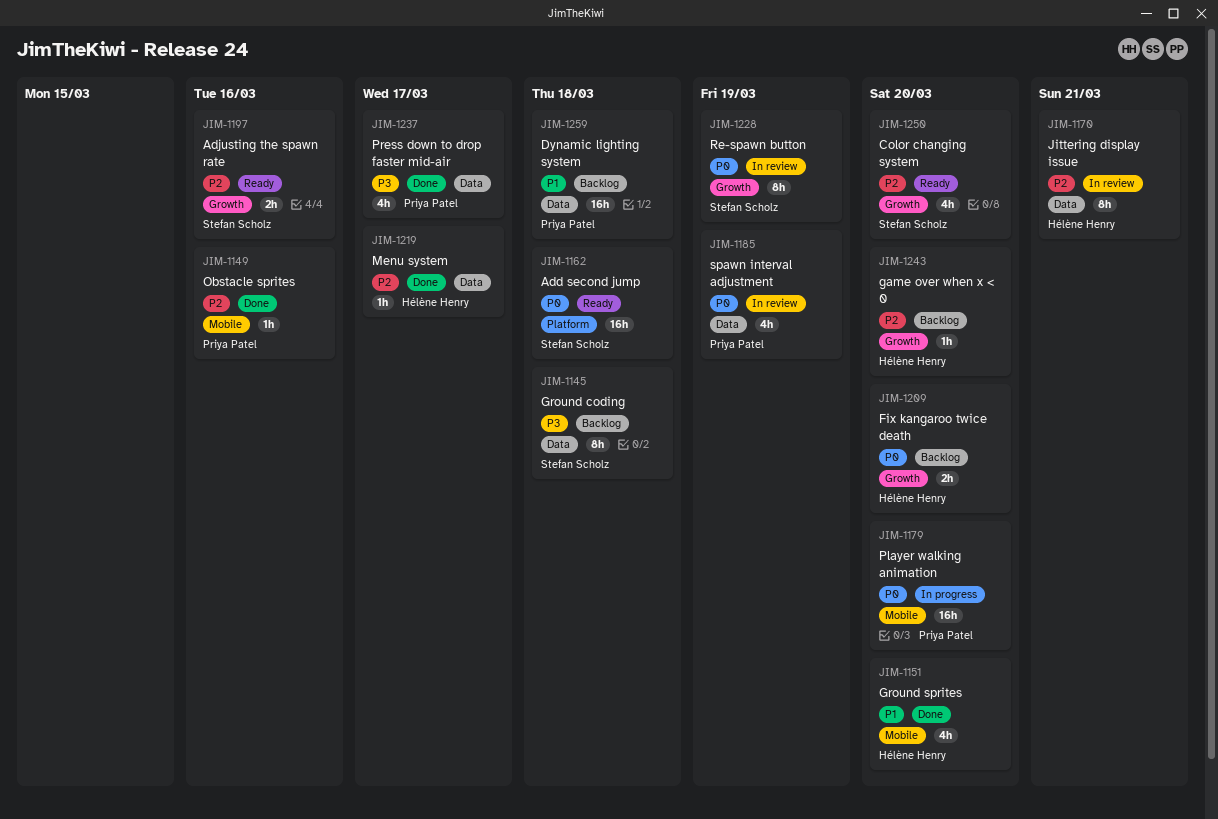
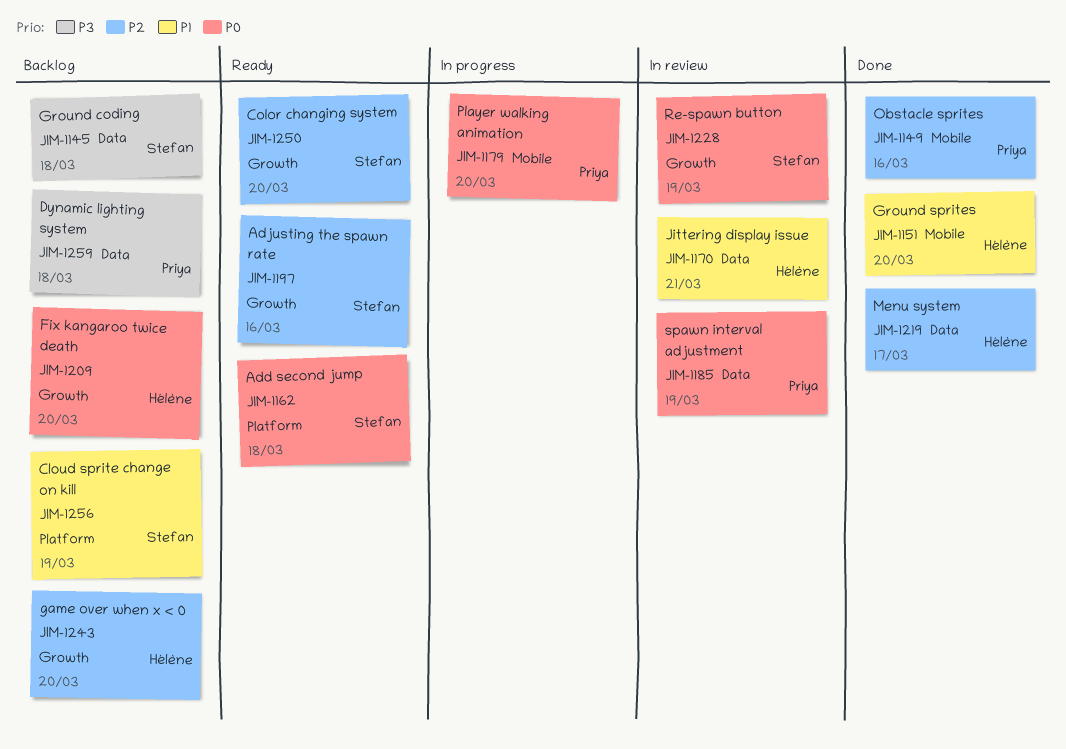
JIM-1170, priority: P2 -> P1
JIM-1237: present -> none
JIM-1256: none -> present
JIM-1259, priority: P1 -> P3

